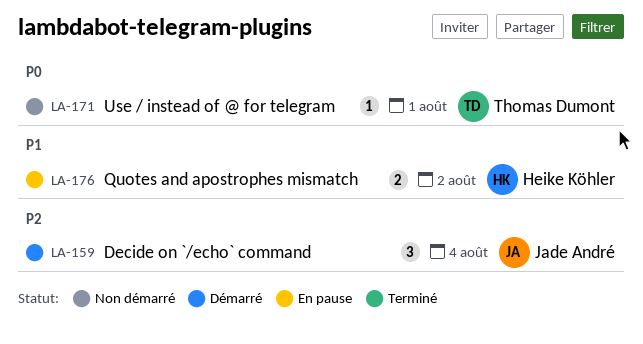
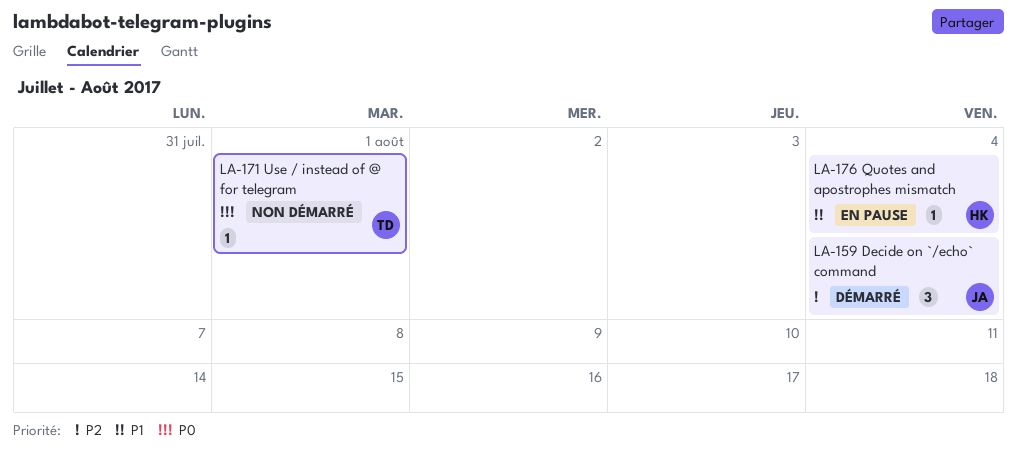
LA-176, estimate: 2 -> 1
LA-176, due: Aug 2 -> Aug 4

